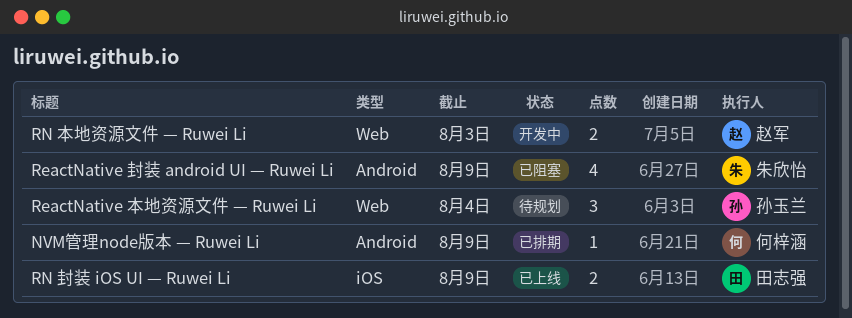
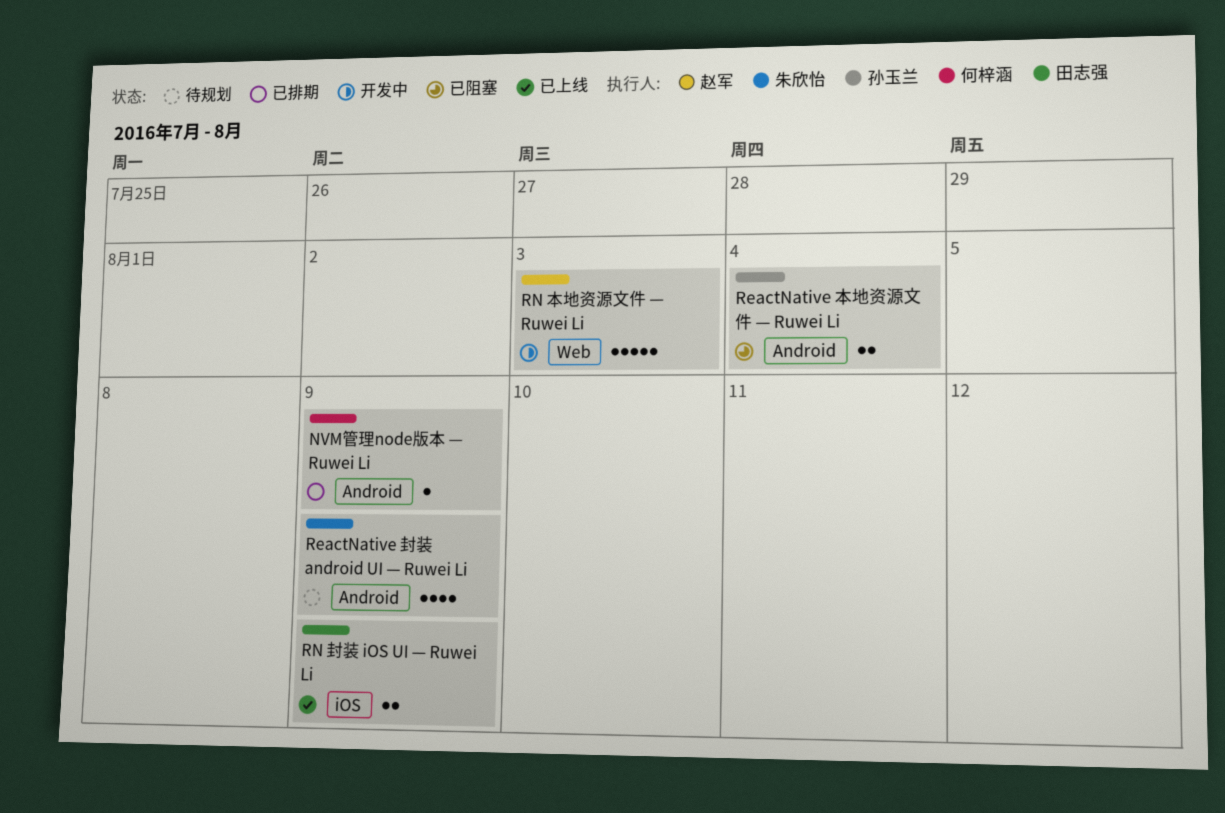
ReactNative 封装 android UI — Ruwei Li, status: 已阻塞 -> 待规划
ReactNative 本地资源文件 — Ruwei Li, status: 待规划 -> 已阻塞
ReactNative 本地资源文件 — Ruwei Li, label: Web -> Android
ReactNative 本地资源文件 — Ruwei Li, estimate: 3 -> 2
RN 本地资源文件 — Ruwei Li, estimate: 2 -> 5

